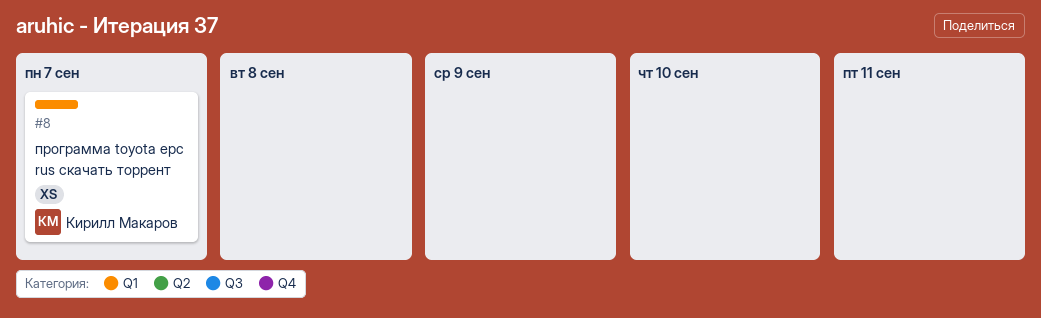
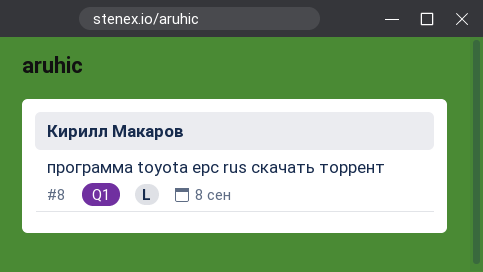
#8, estimate: XS -> L
#8, due: Sep 7 -> Sep 8

